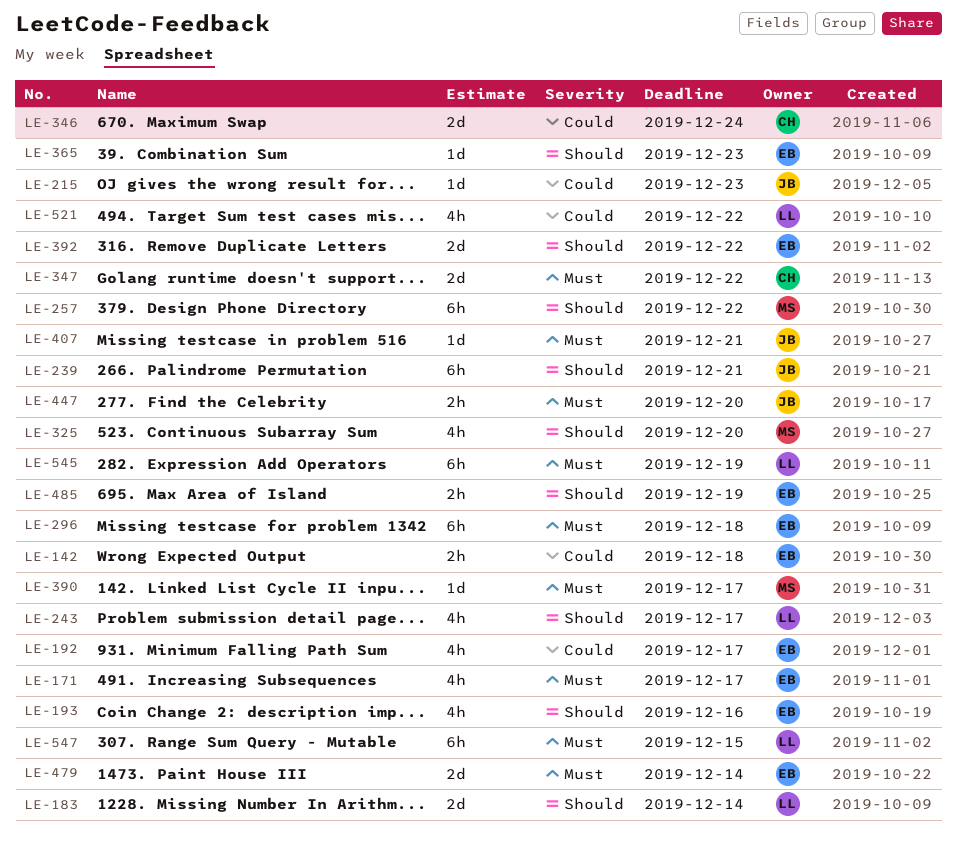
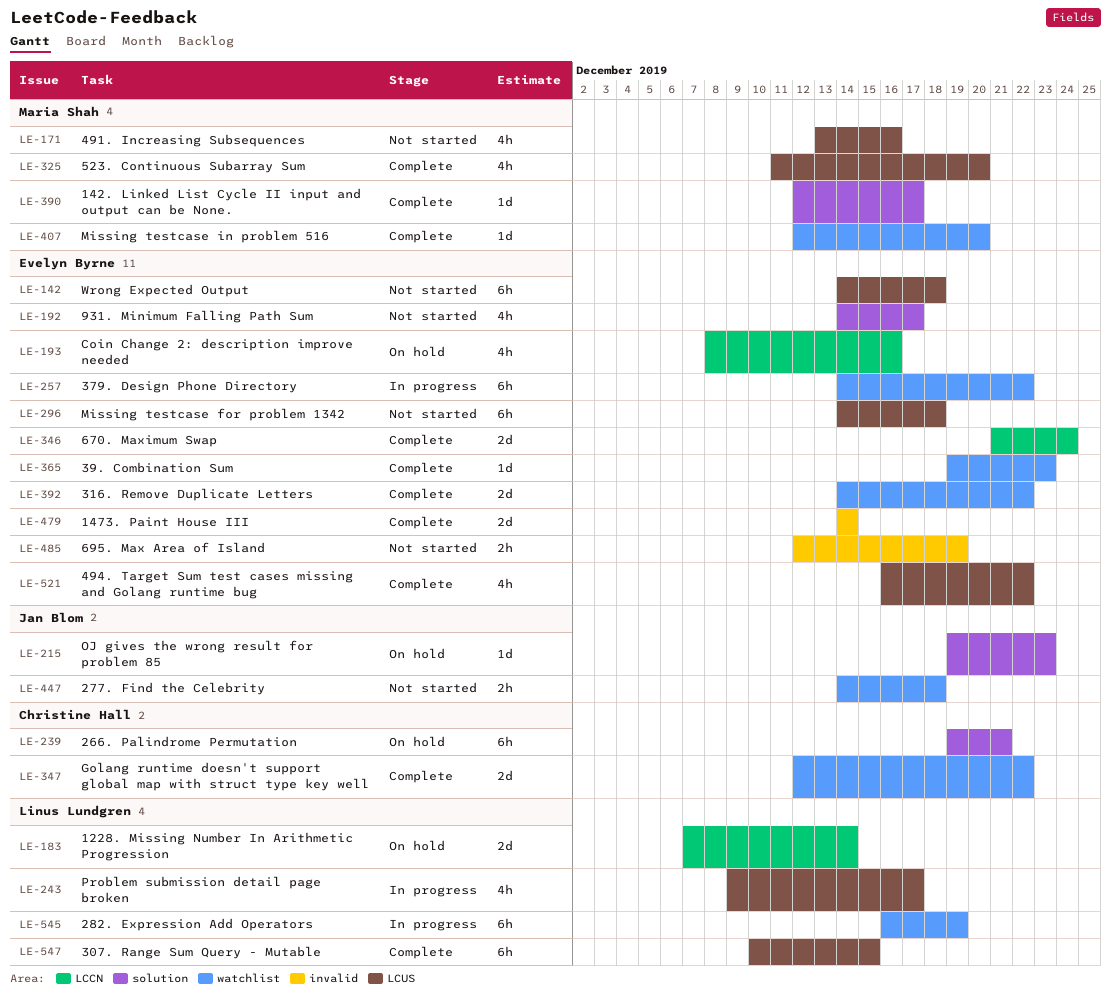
LE-142, estimate: 2h -> 6h
LE-171, owner: Evelyn Byrne -> Maria Shah
LE-171, due: Dec 17 -> Dec 16
LE-239, owner: Jan Blom -> Christine Hall
LE-257, owner: Maria Shah -> Evelyn Byrne
LE-346, owner: Christine Hall -> Evelyn Byrne
LE-407, owner: Jan Blom -> Maria Shah
LE-407, due: Dec 21 -> Dec 20
LE-447, due: Dec 20 -> Dec 18
LE-521, owner: Linus Lundgren -> Evelyn Byrne

